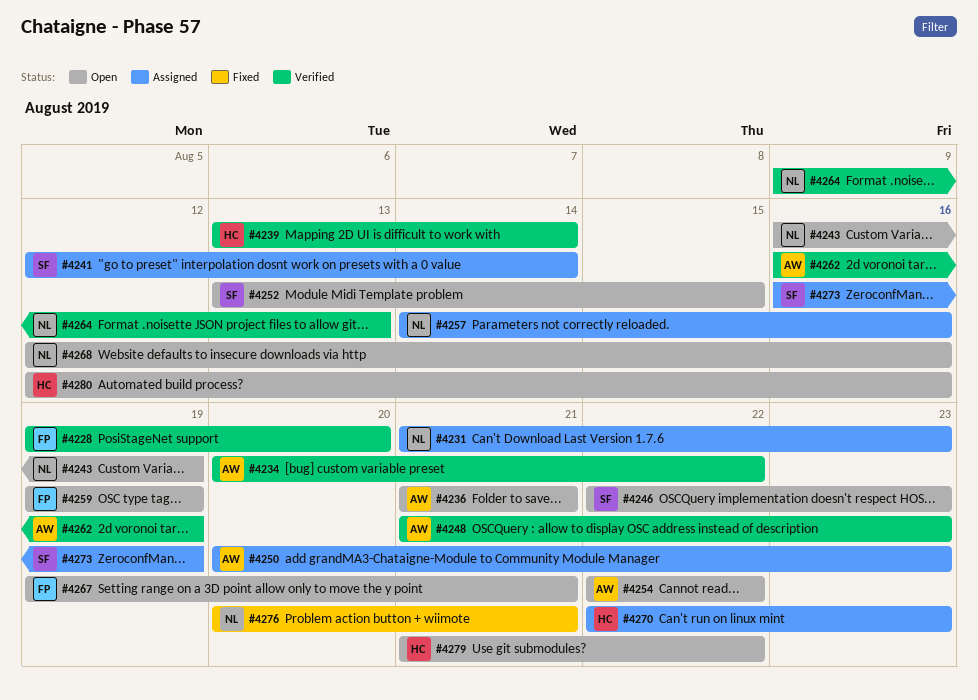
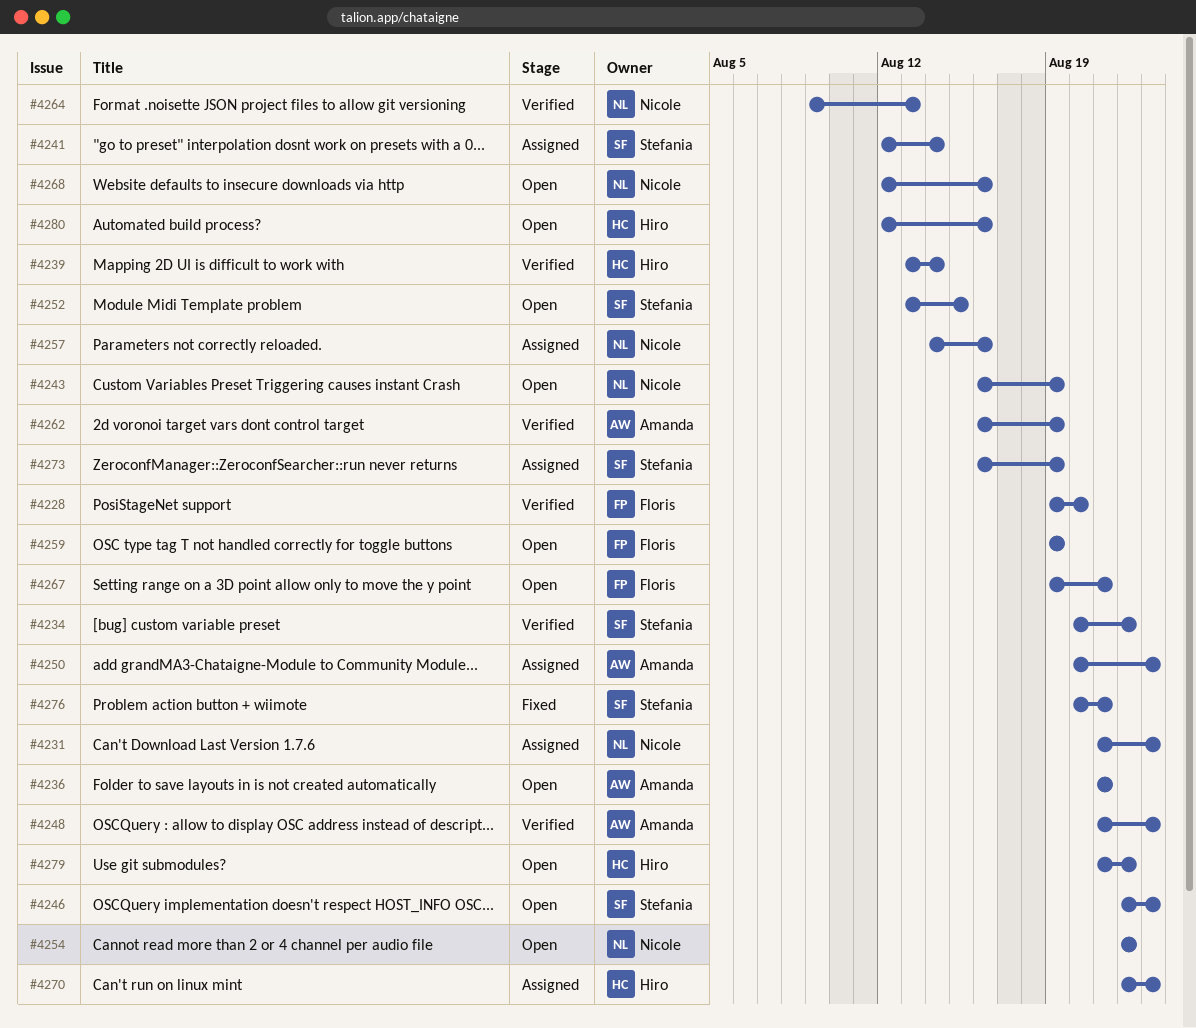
#4234, owner: Amanda -> Stefania
#4254, owner: Amanda -> Nicole
#4276, owner: Nicole -> Stefania

